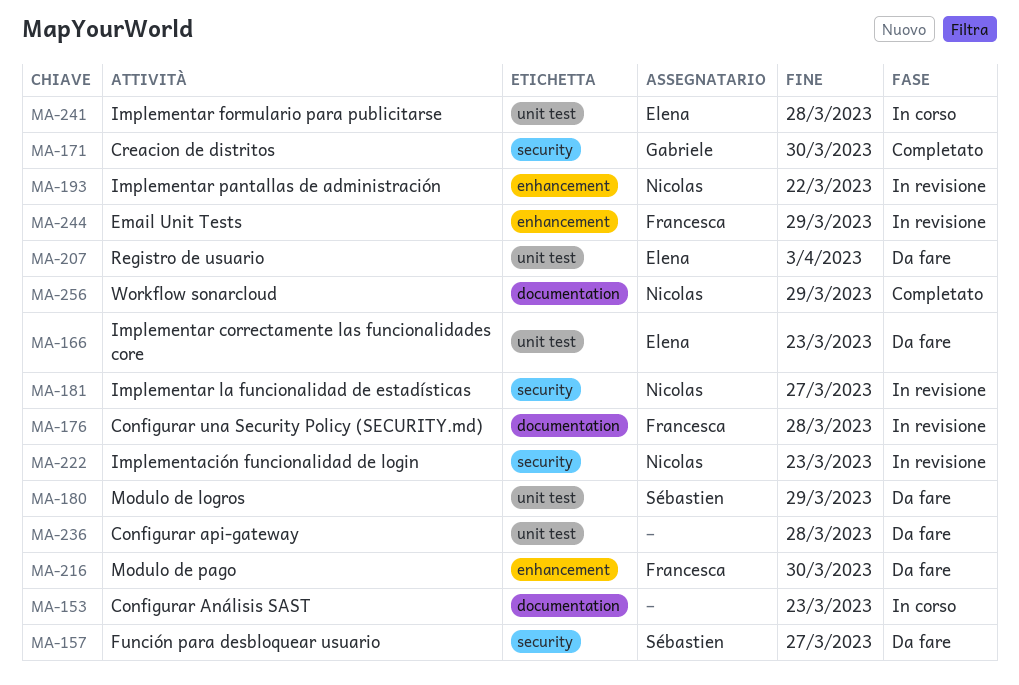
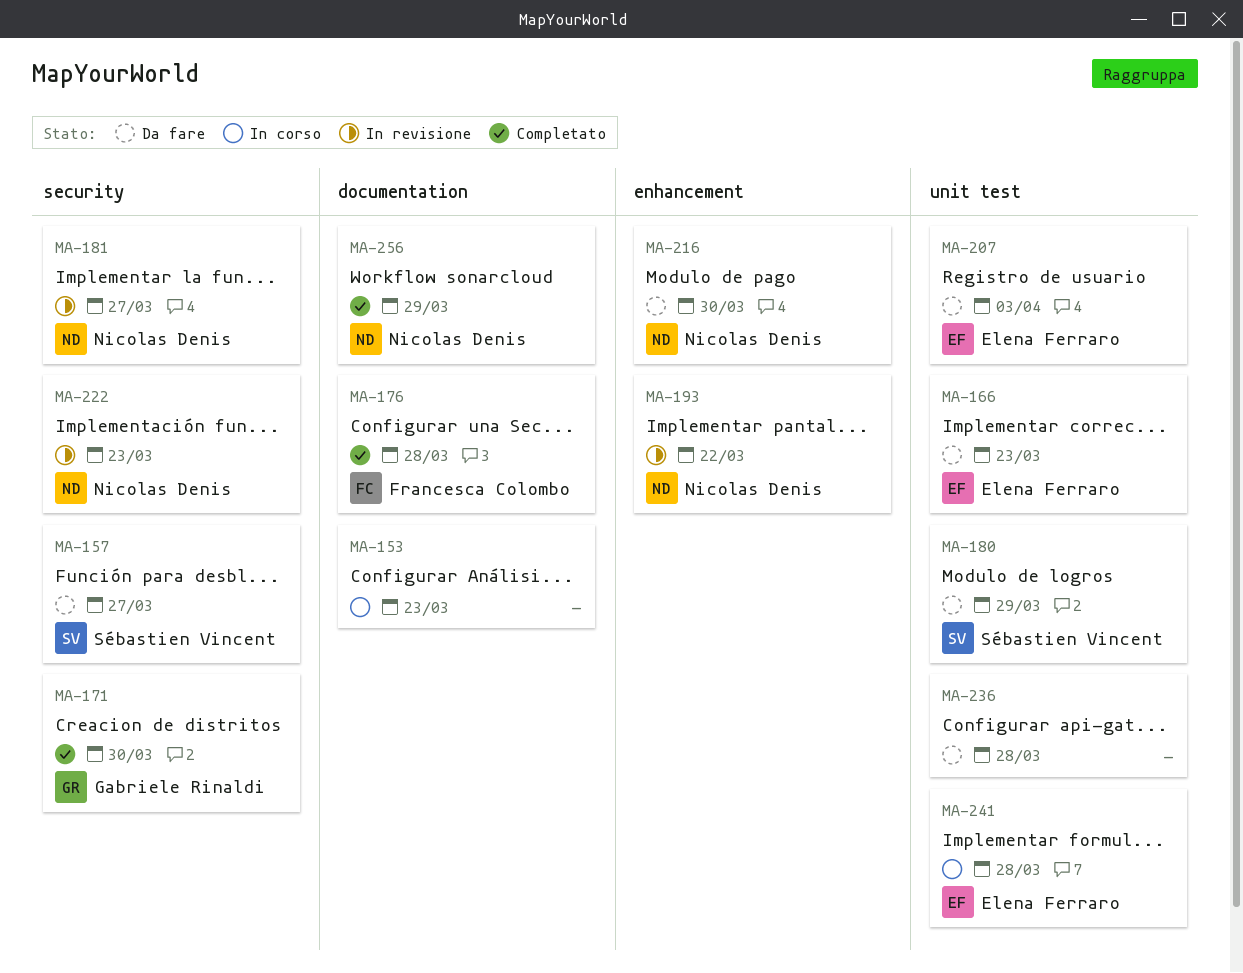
MA-176, status: In revisione -> Completato
MA-216, owner: Francesca Colombo -> Nicolas Denis
MA-244: present -> none

